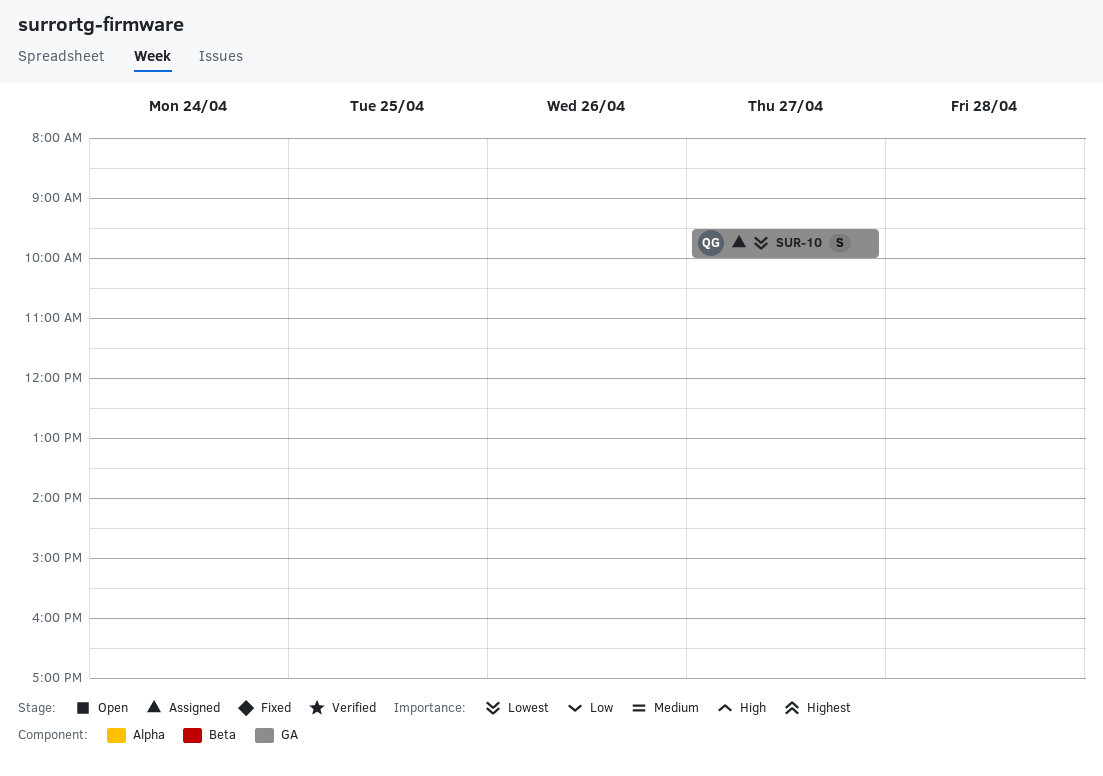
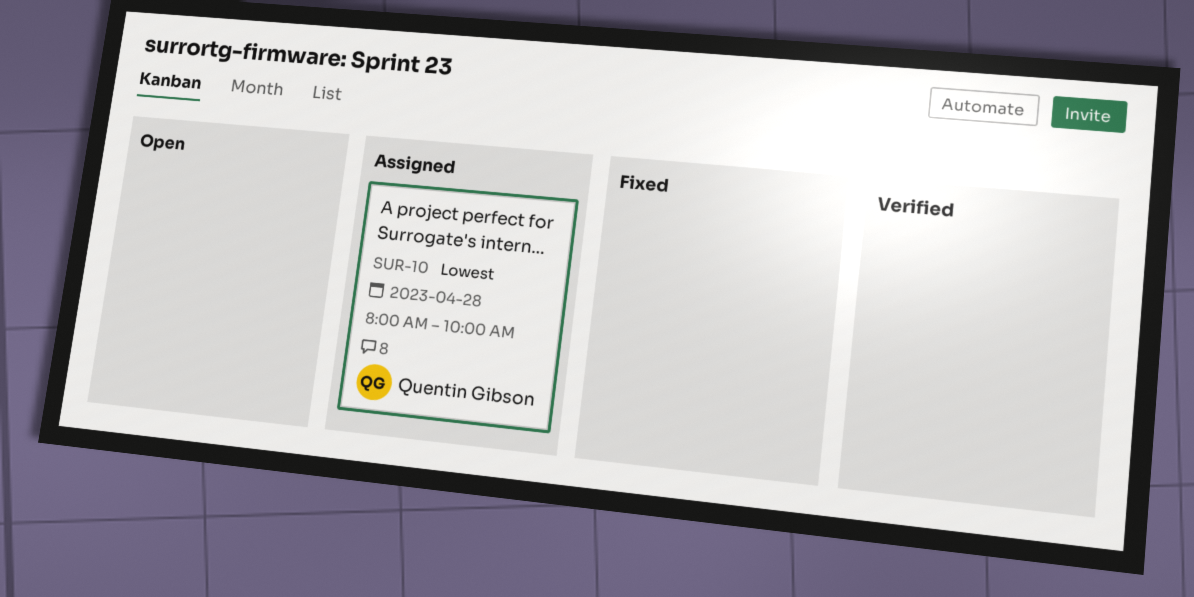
SUR-10, day: Apr 27 -> Apr 28
SUR-10, begins: 09:30 -> 08:00

